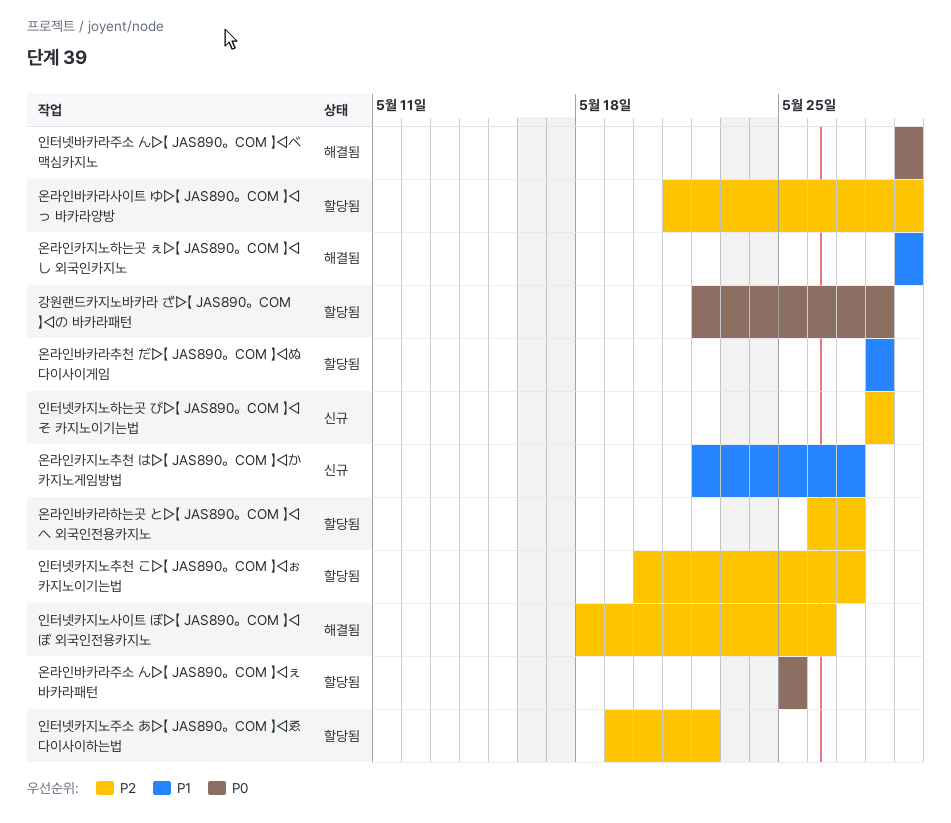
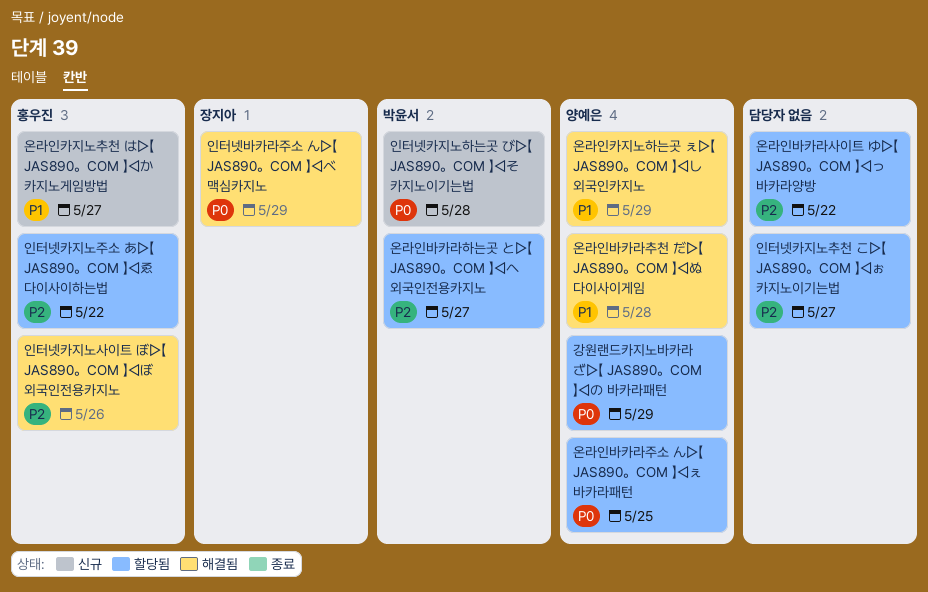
강원랜드카지노바카라 ざ▷【 JAS890。COM 】◁の 바카라패턴, due: May 28 -> May 29
온라인바카라사이트 ゆ▷【 JAS890。COM 】◁っ 바카라양방, due: May 29 -> May 22
온라인바카라추천 だ▷【 JAS890。COM 】◁ぬ 다이사이게임, status: 할당됨 -> 해결됨
인터넷카지노하는곳 び▷【 JAS890。COM 】◁そ 카지노이기는법, priority: P2 -> P0

